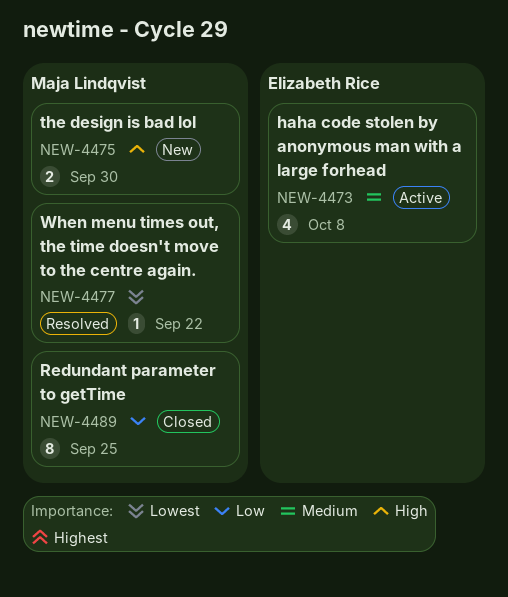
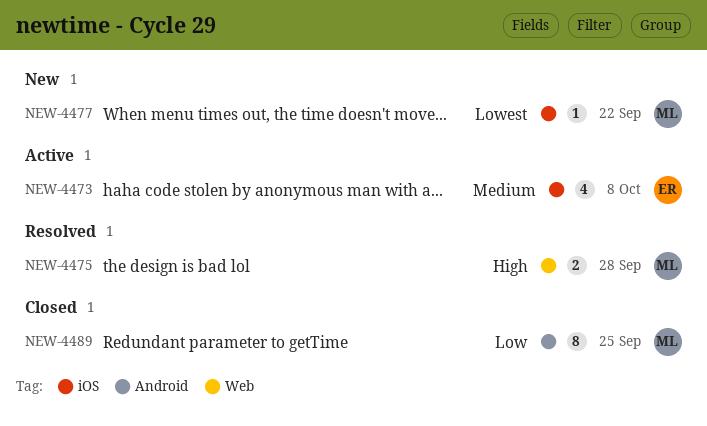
NEW-4475, status: New -> Resolved
NEW-4475, due: Sep 30 -> Sep 28
NEW-4477, status: Resolved -> New

